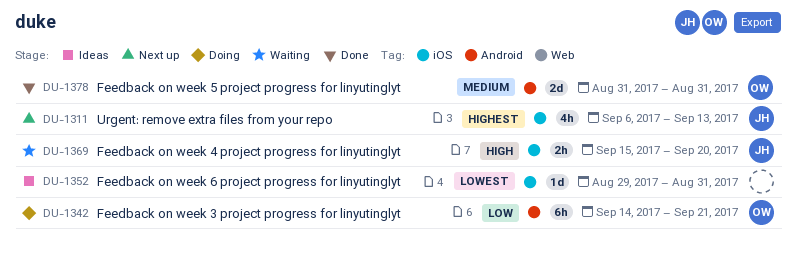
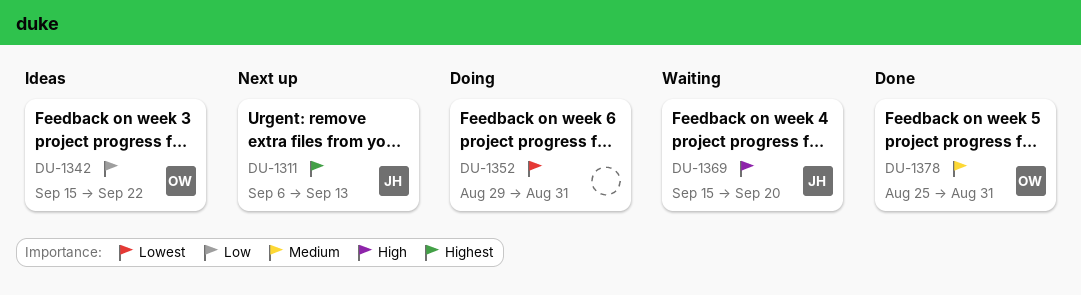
DU-1342, status: Doing -> Ideas
DU-1342, start: Sep 14 -> Sep 15
DU-1342, due: Sep 21 -> Sep 22
DU-1352, status: Ideas -> Doing
DU-1378, start: Aug 31 -> Aug 25

